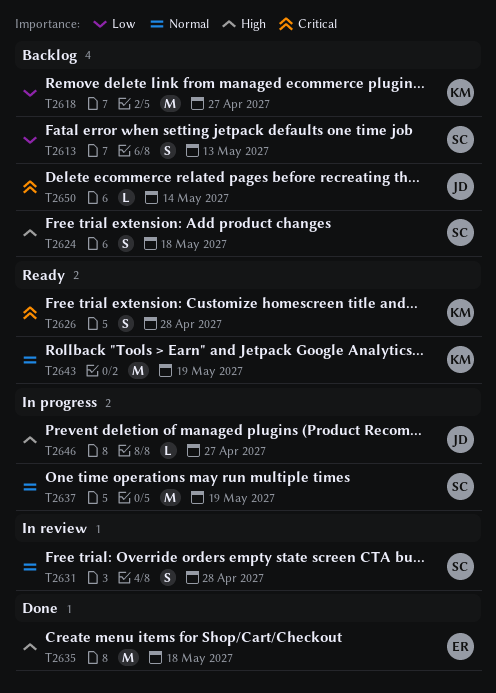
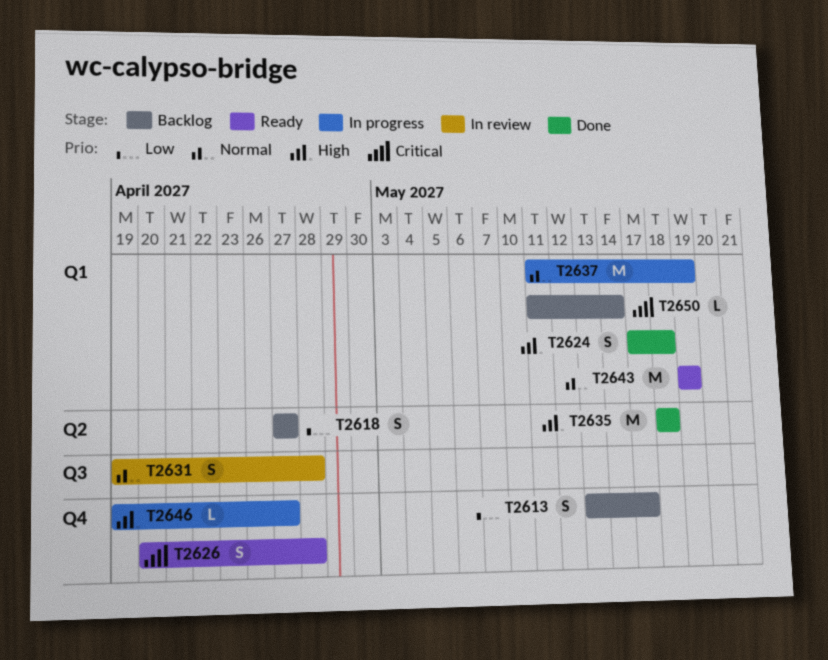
T2613, due: May 13 -> May 17
T2618, estimate: M -> S
T2624, status: Backlog -> Done

